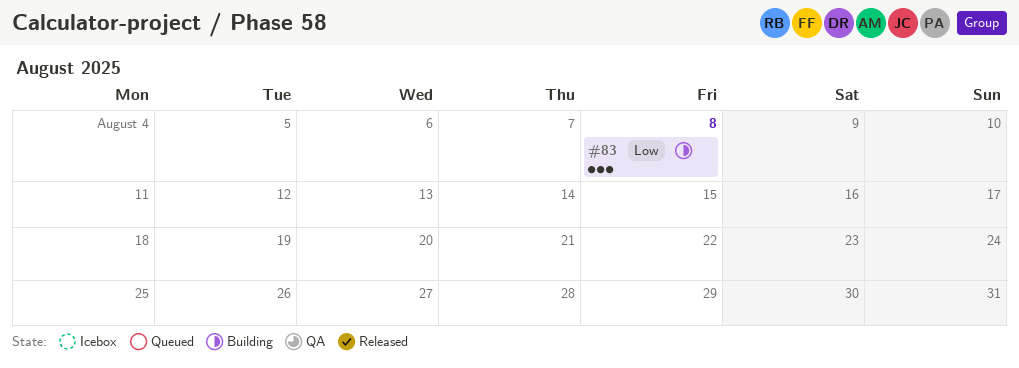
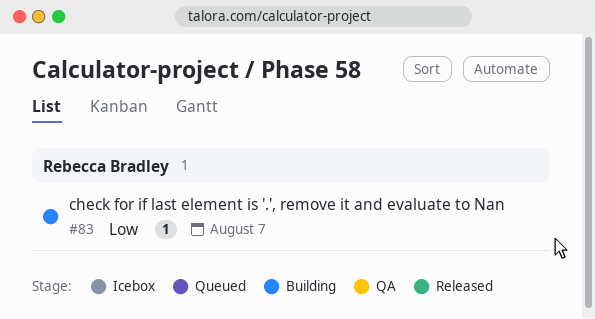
#83, estimate: 3 -> 1
#83, due: Aug 8 -> Aug 7

